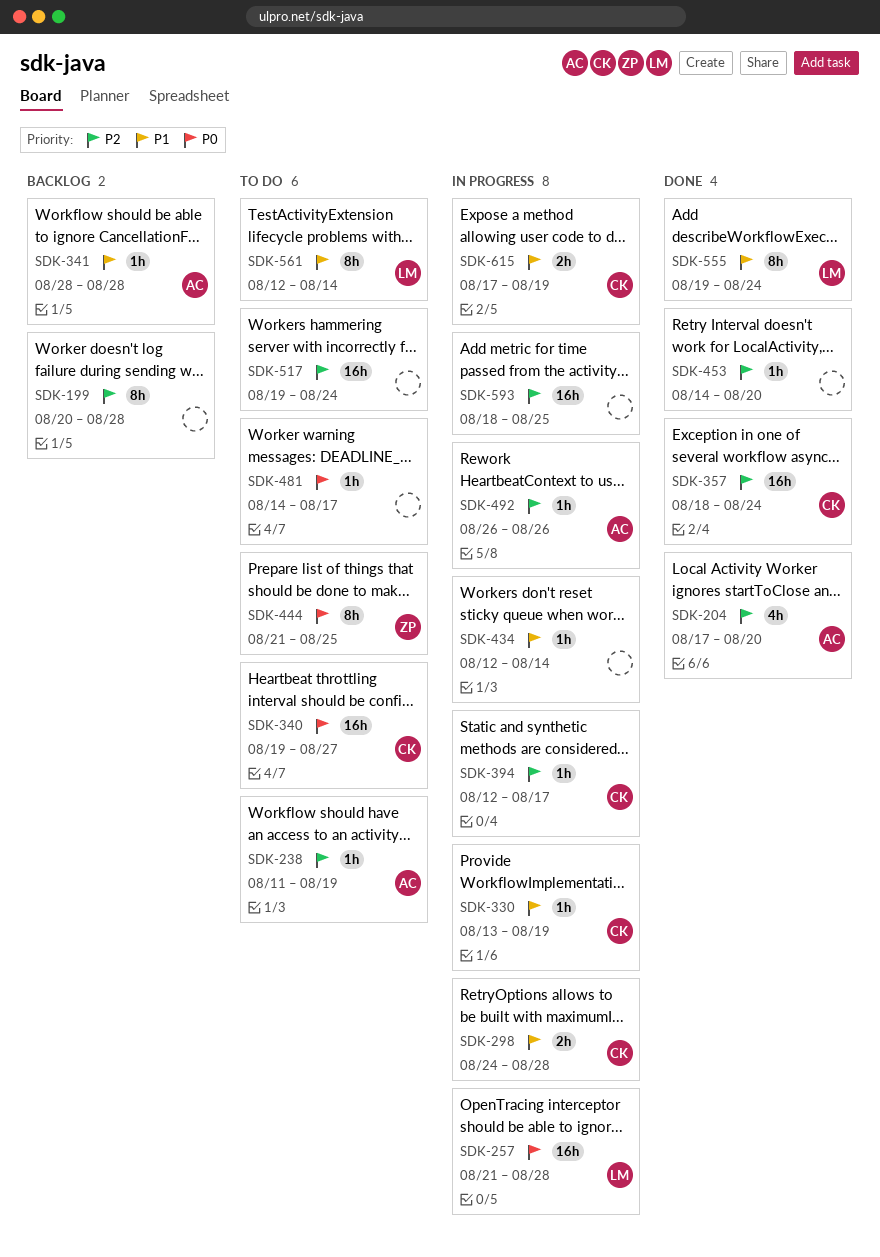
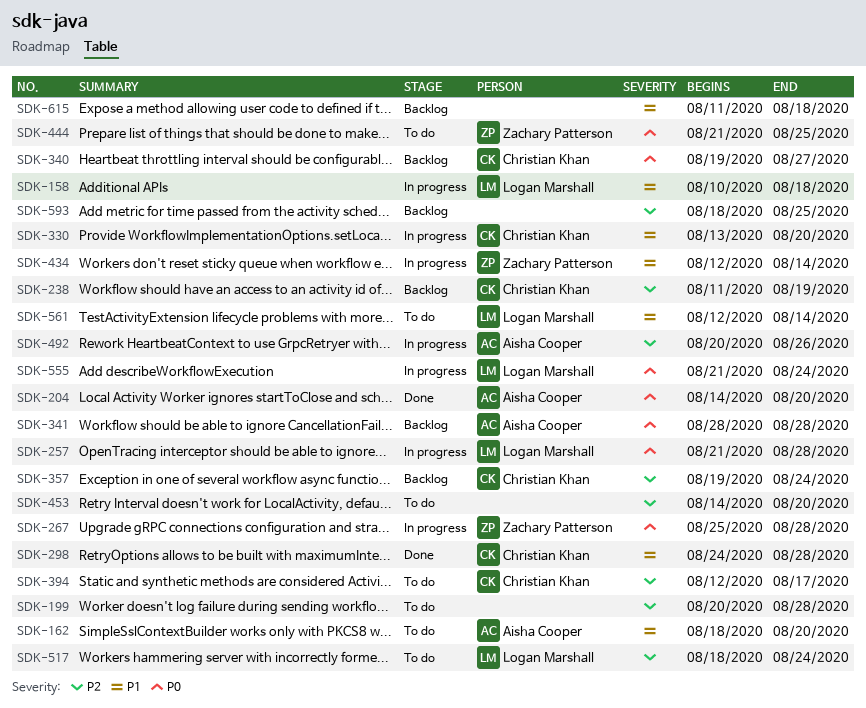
SDK-158: none -> present
SDK-162: none -> present
SDK-199, status: Backlog -> To do
SDK-204, priority: P2 -> P0
SDK-204, start: Aug 17 -> Aug 14
SDK-238, status: To do -> Backlog
SDK-238, owner: Aisha Cooper -> Christian Khan
SDK-267: none -> present
SDK-298, status: In progress -> Done
SDK-330, due: Aug 19 -> Aug 20
SDK-340, status: To do -> Backlog
SDK-341, priority: P1 -> P0
SDK-357, status: Done -> Backlog
SDK-357, start: Aug 18 -> Aug 19
SDK-394, status: In progress -> To do
SDK-434, owner: none -> Zachary Patterson
SDK-453, status: Done -> To do
SDK-481: present -> none
SDK-492, start: Aug 26 -> Aug 20
SDK-517, owner: none -> Logan Marshall
SDK-517, start: Aug 19 -> Aug 18
SDK-555, status: Done -> In progress
SDK-555, priority: P1 -> P0
SDK-555, start: Aug 19 -> Aug 21
SDK-593, status: In progress -> Backlog
SDK-615, status: In progress -> Backlog
SDK-615, owner: Christian Khan -> none
SDK-615, start: Aug 17 -> Aug 11
SDK-615, due: Aug 19 -> Aug 18

